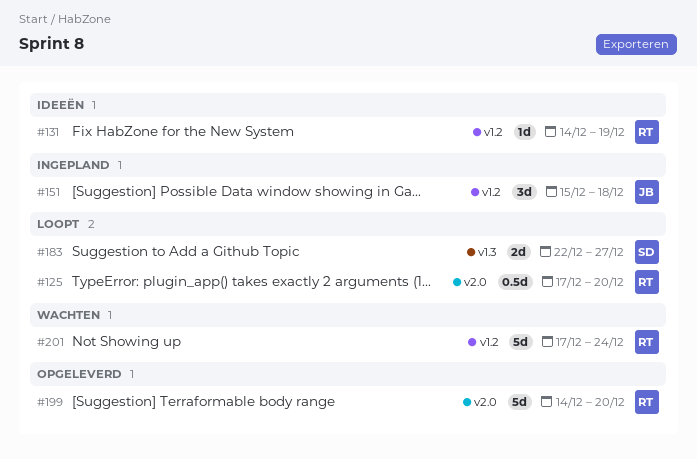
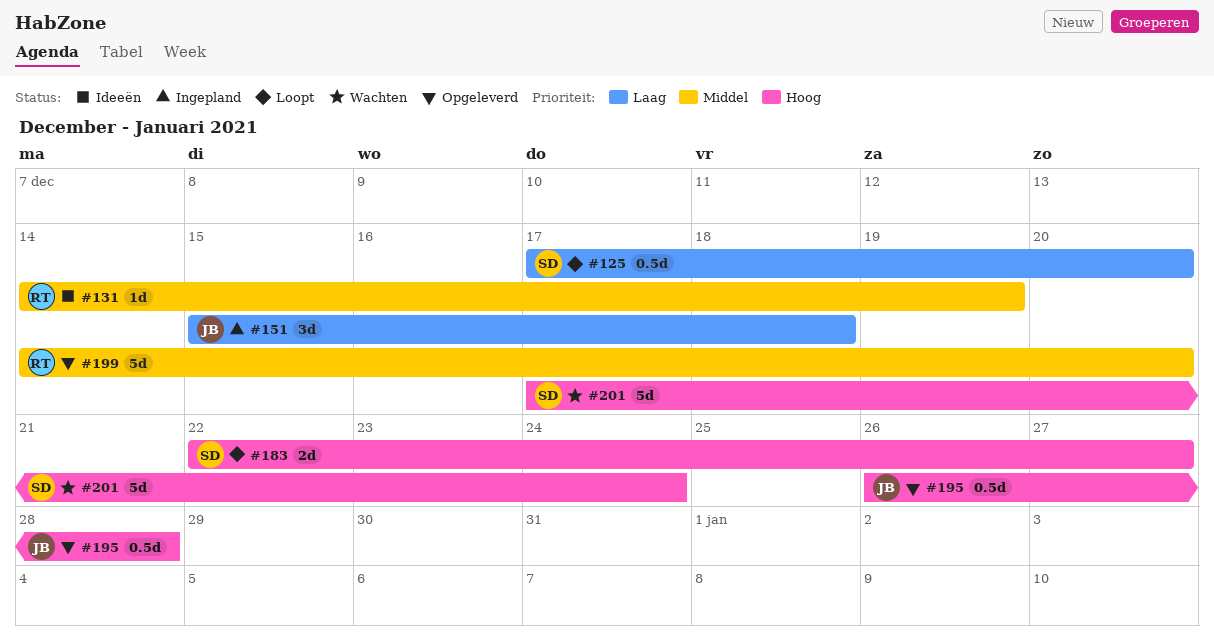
#125, owner: RT -> SD
#195: none -> present
#201, owner: RT -> SD

